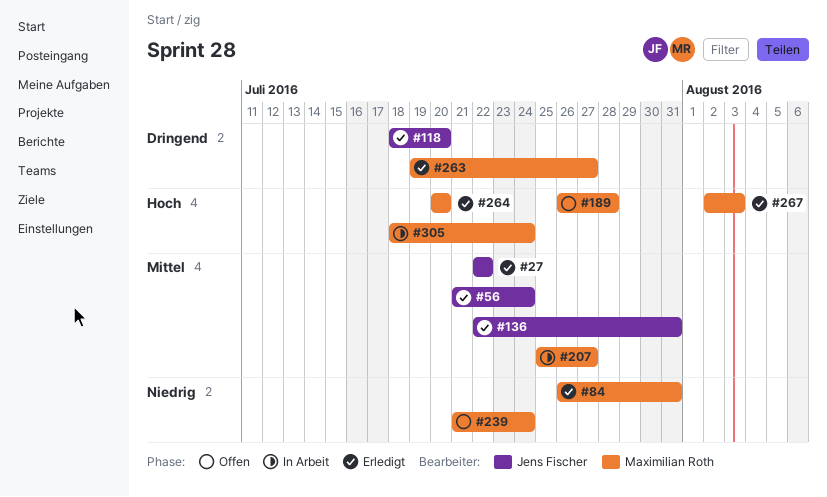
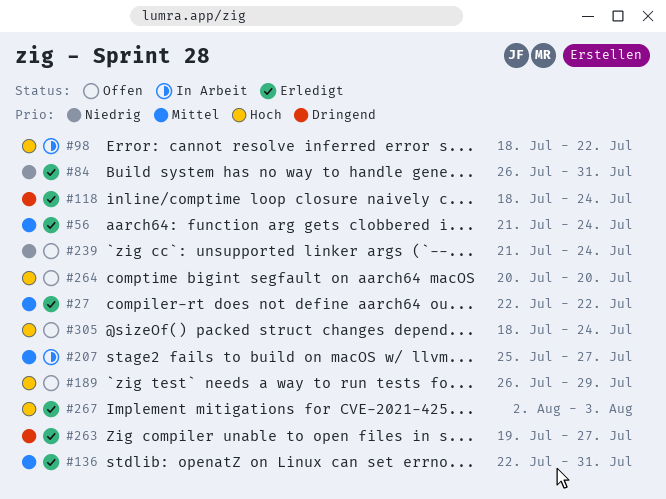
#98: none -> present
#118, due: Jul 20 -> Jul 24
#189, due: Jul 28 -> Jul 29
#264, status: Erledigt -> Offen
#305, status: In Arbeit -> Offen

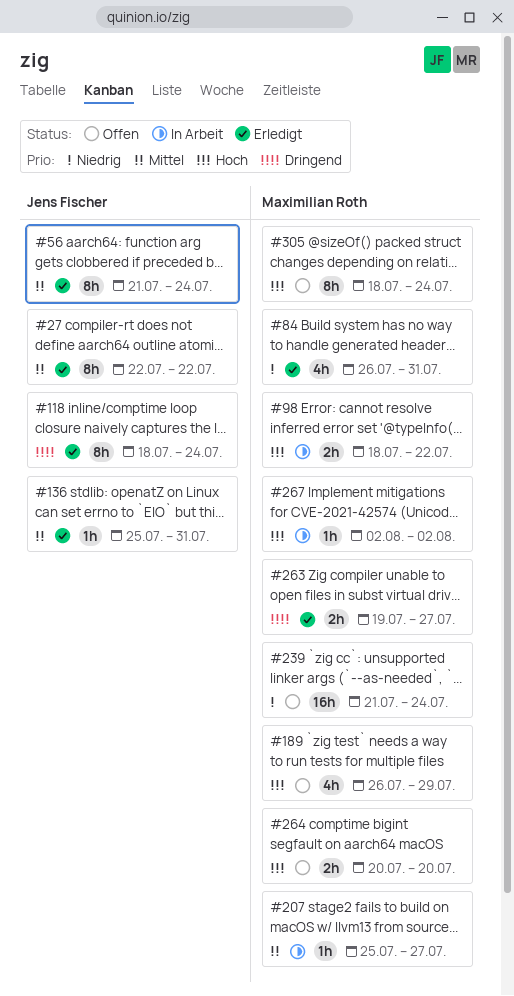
#136, start: Jul 22 -> Jul 25
#267, status: Erledigt -> In Arbeit
#267, due: Aug 3 -> Aug 2

